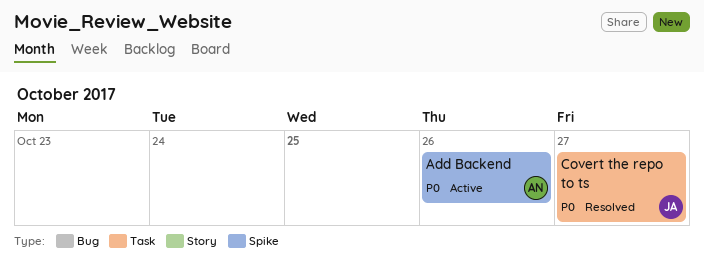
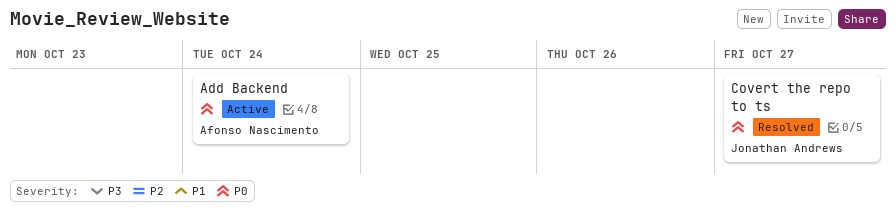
Add Backend, due: Oct 26 -> Oct 24

